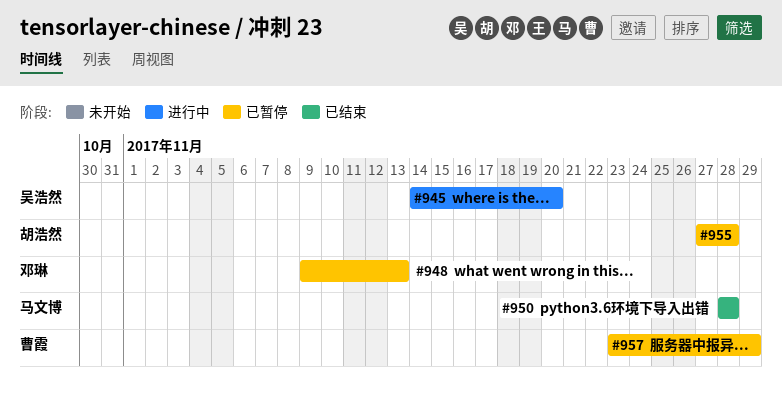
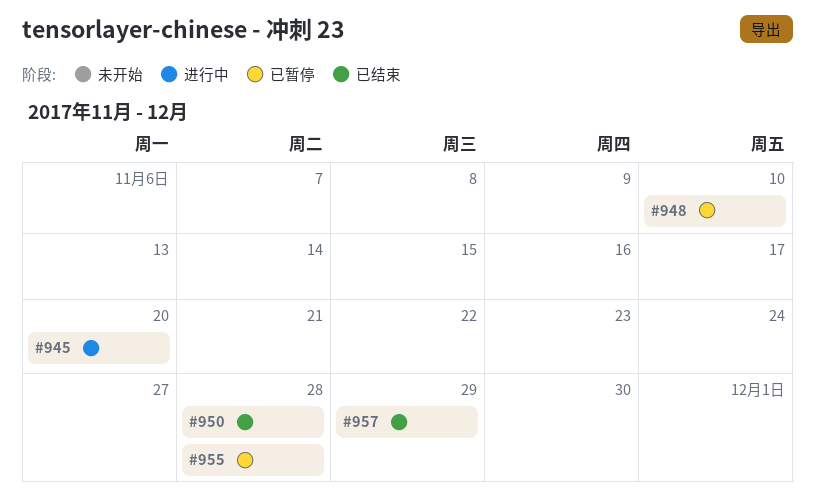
#948, due: Nov 13 -> Nov 10
#957, status: 已暂停 -> 已结束

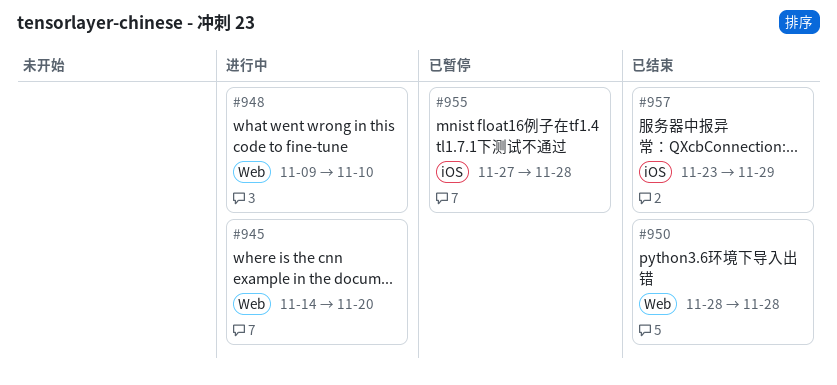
#948, status: 已暂停 -> 进行中

